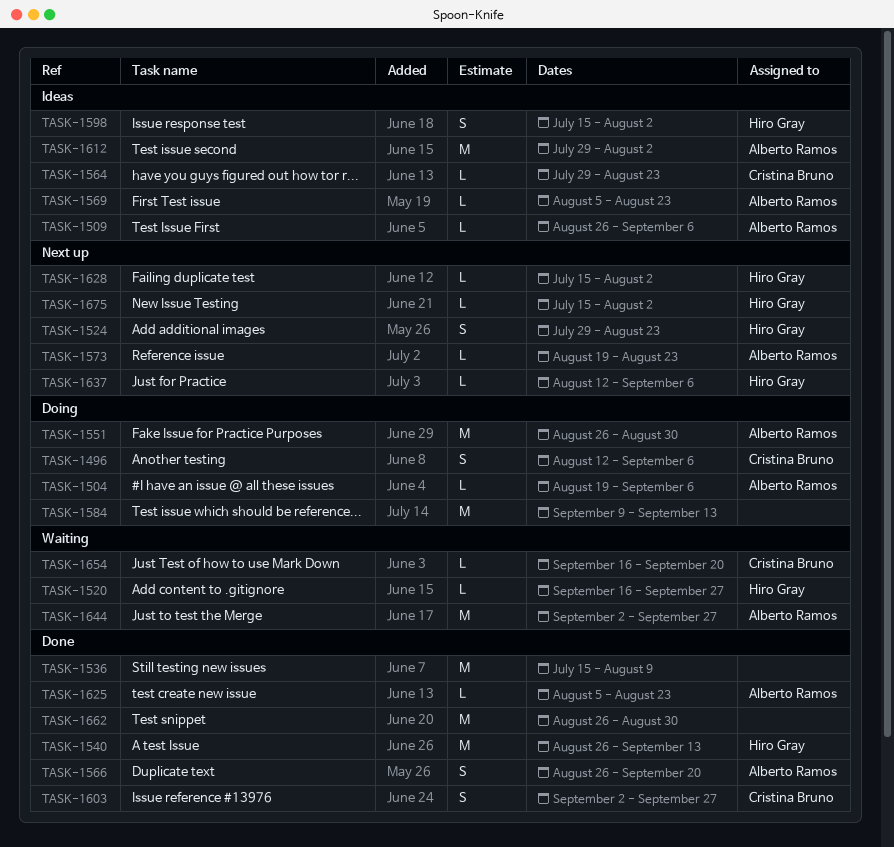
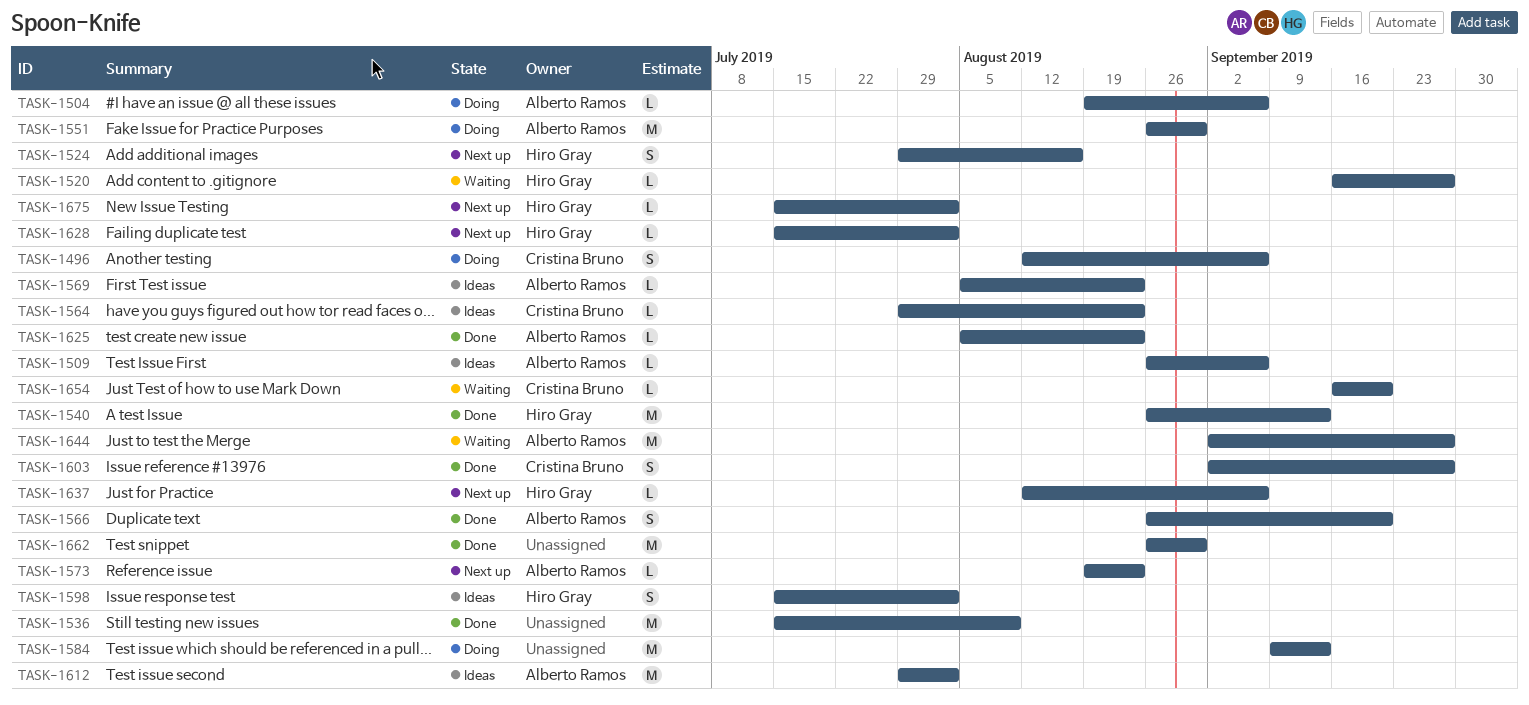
TASK-1524, due: Aug 23 -> Aug 16

